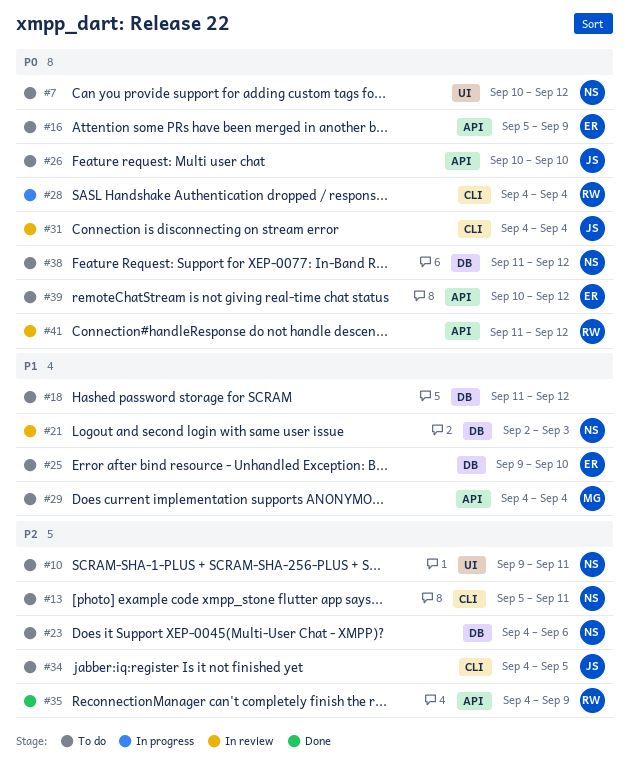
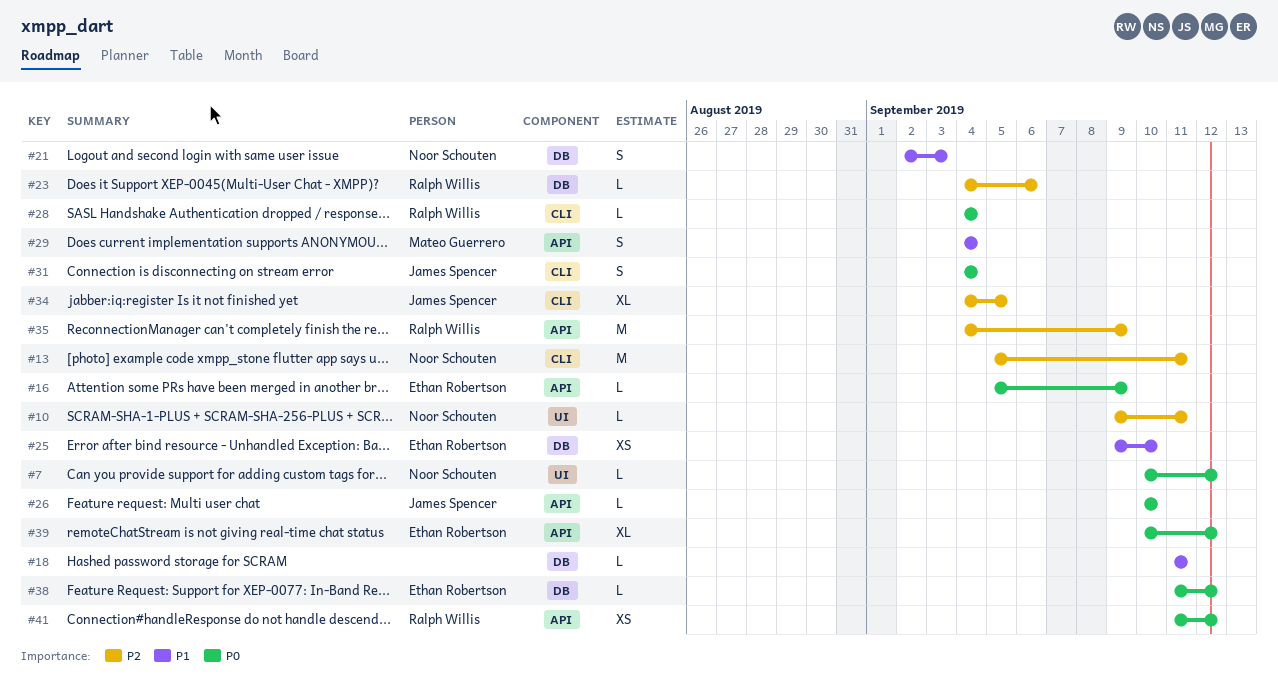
#18, due: Sep 12 -> Sep 11
#23, owner: Noor Schouten -> Ralph Willis
#38, owner: Noor Schouten -> Ethan Robertson

